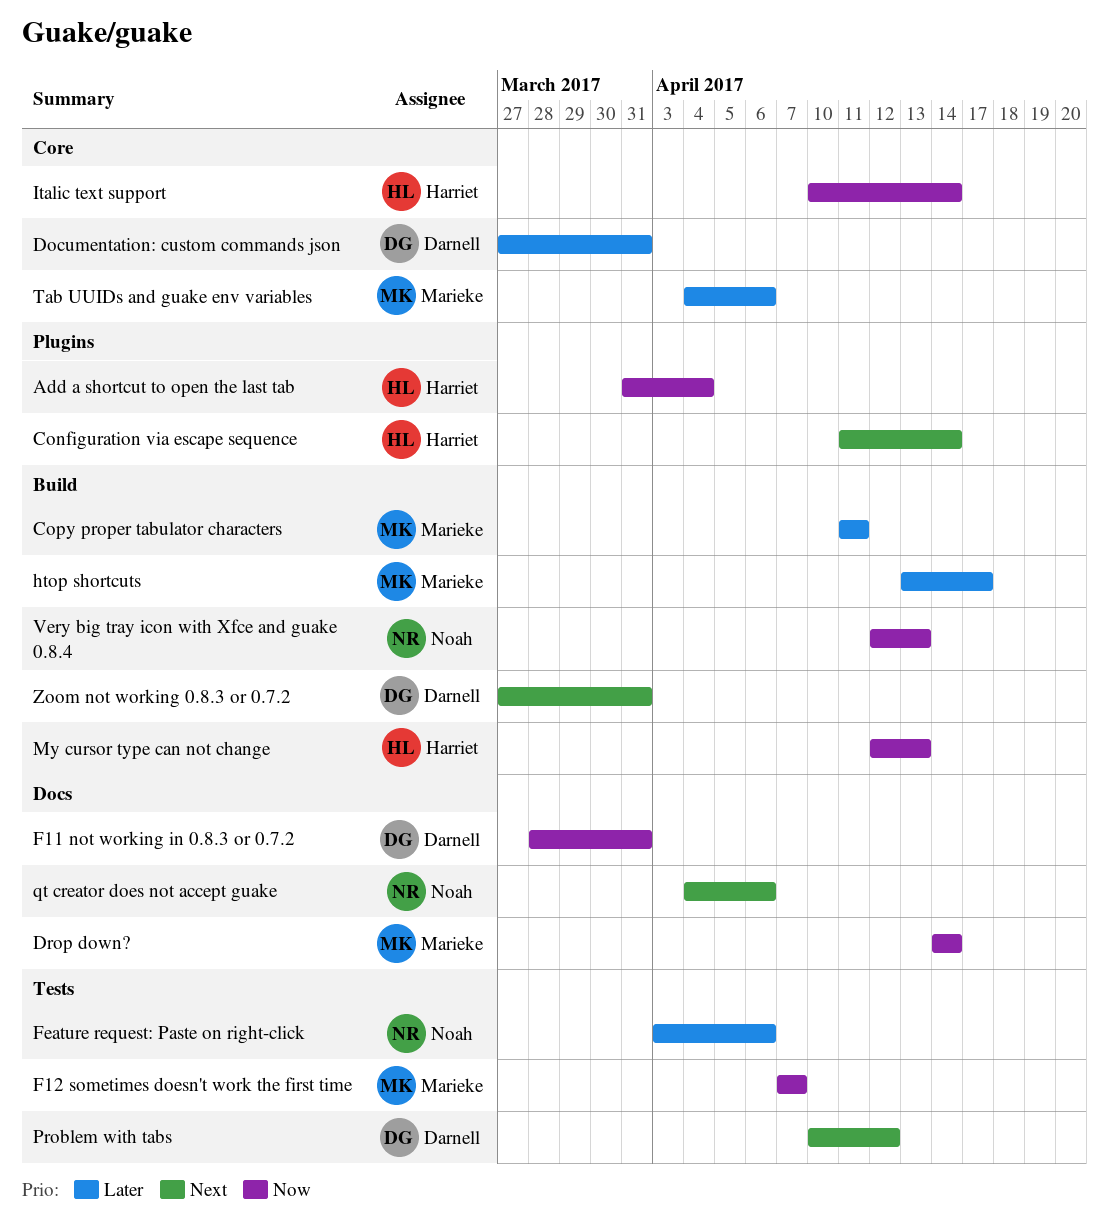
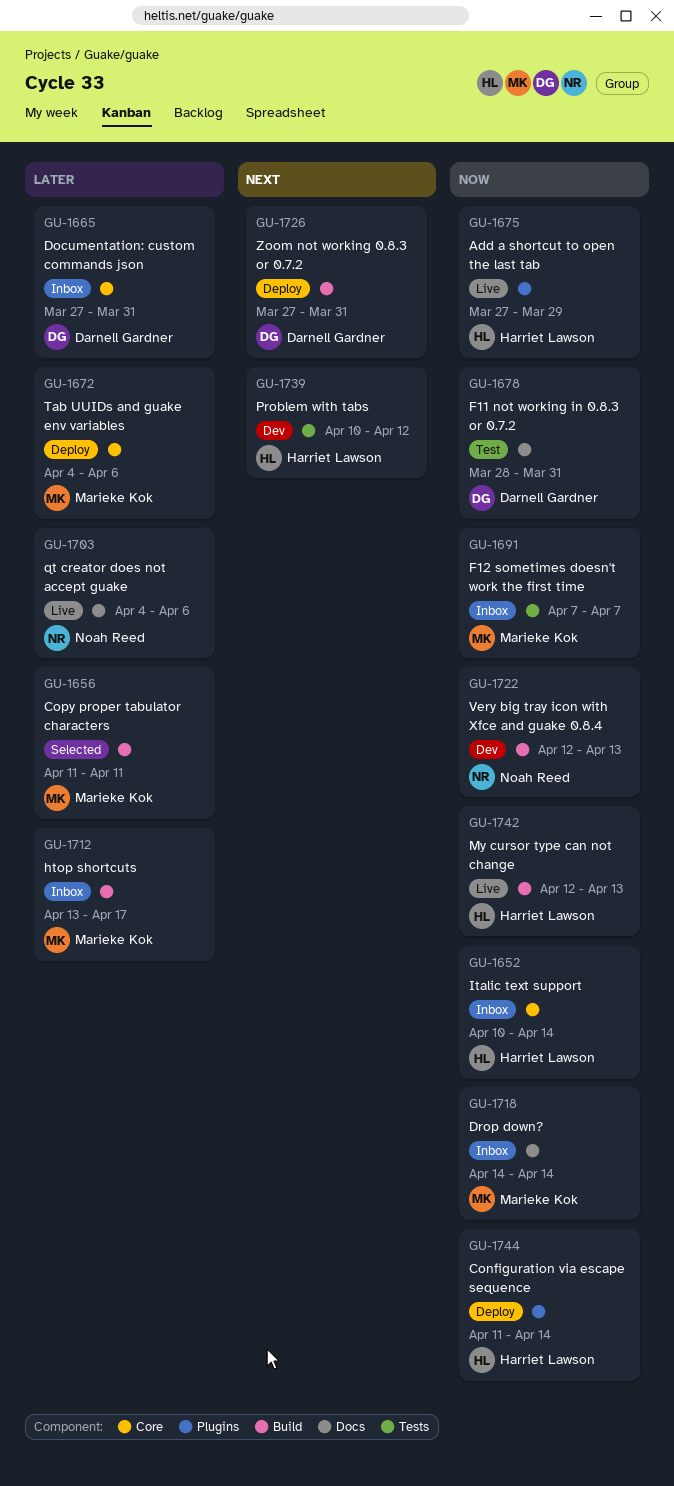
Add a shortcut to open the last tab, start: Mar 31 -> Mar 27
Add a shortcut to open the last tab, due: Apr 4 -> Mar 29
Configuration via escape sequence, priority: Next -> Now
Feature request: Paste on right-click: present -> none
Problem with tabs, owner: Darnell Gardner -> Harriet Lawson
qt creator does not accept guake, priority: Next -> Later

